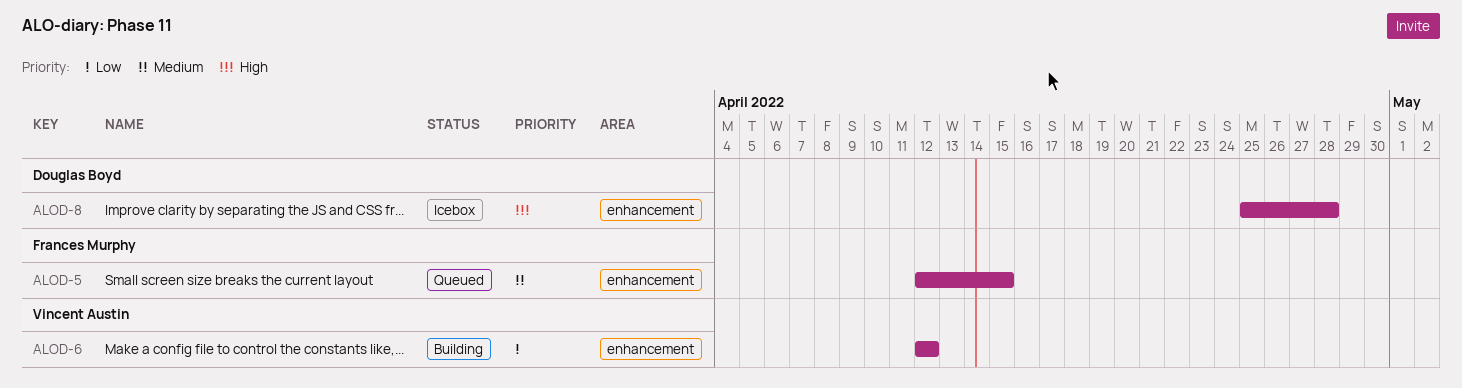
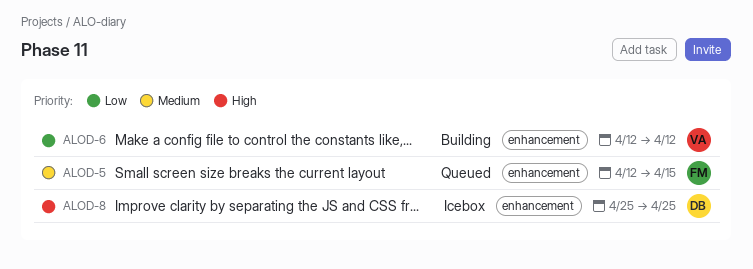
ALOD-8, due: Apr 28 -> Apr 25

